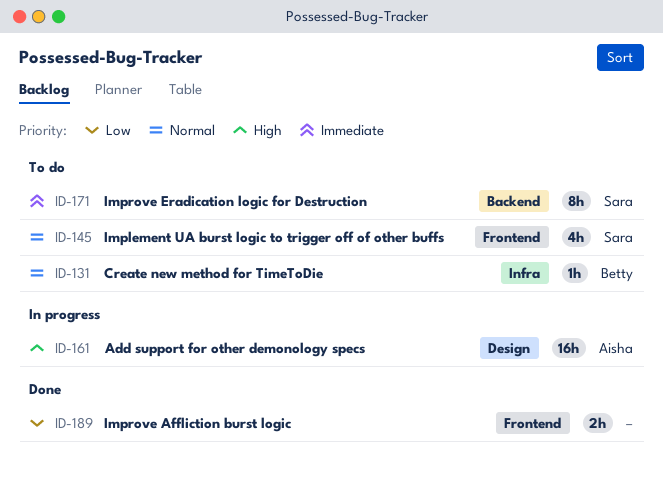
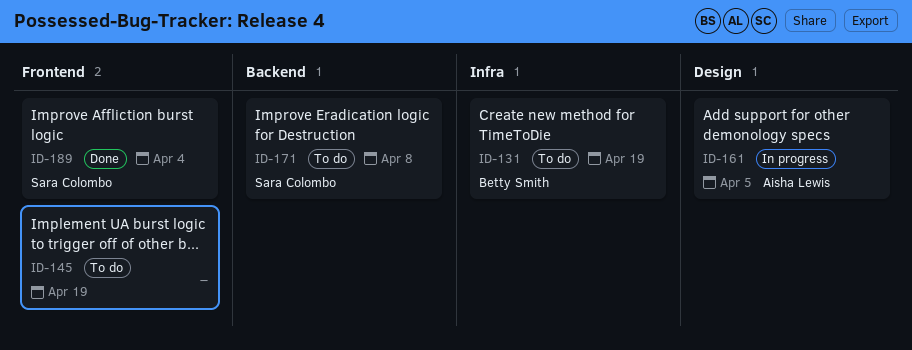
ID-145, owner: Sara Colombo -> none
ID-189, owner: none -> Sara Colombo

